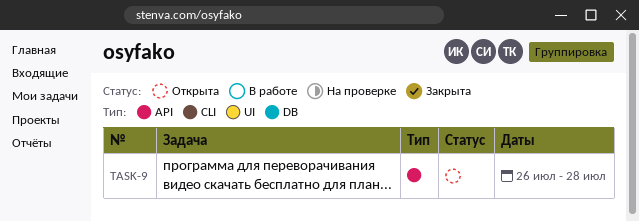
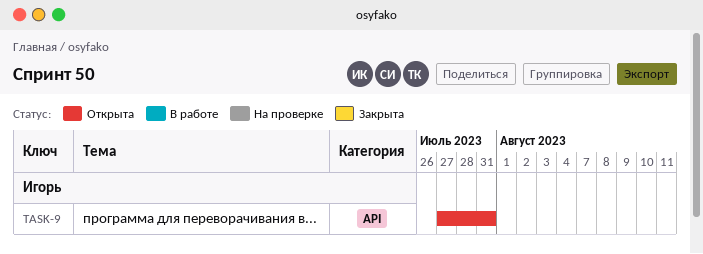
TASK-9, start: Jul 26 -> Jul 27
TASK-9, due: Jul 28 -> Jul 31

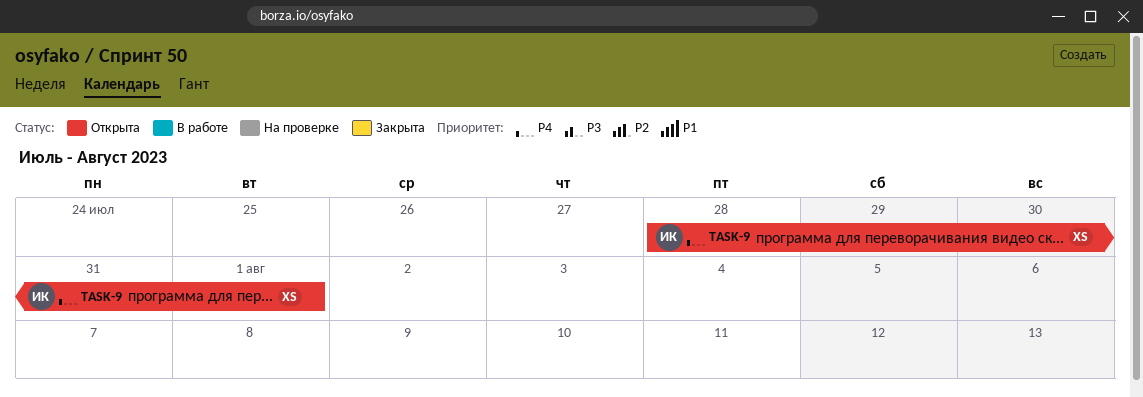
TASK-9, start: Jul 27 -> Jul 28
TASK-9, due: Jul 31 -> Aug 1

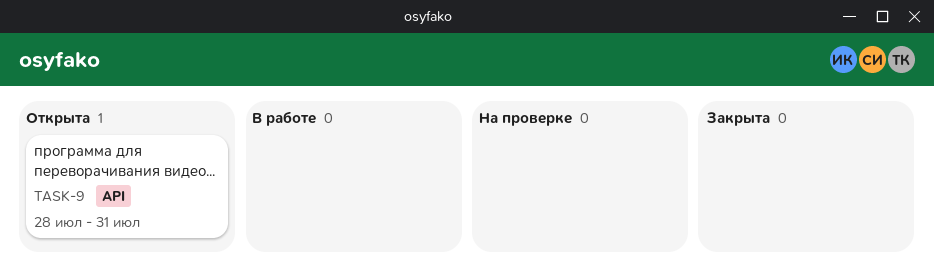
TASK-9, due: Aug 1 -> Jul 31

